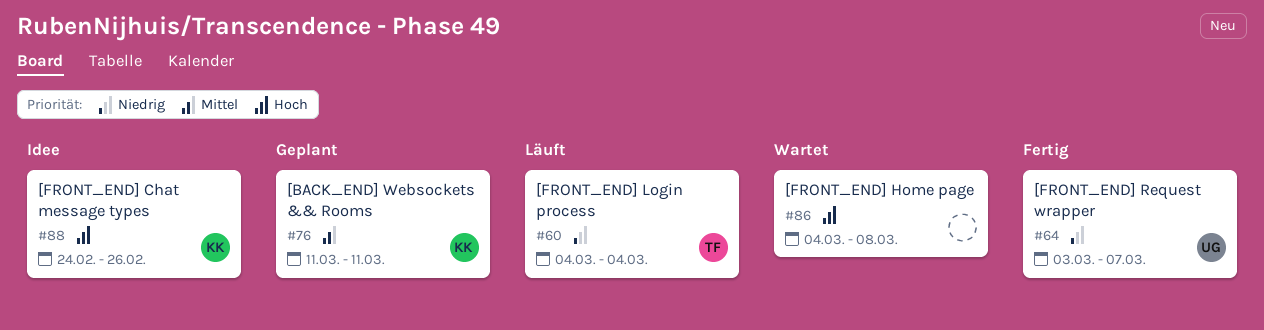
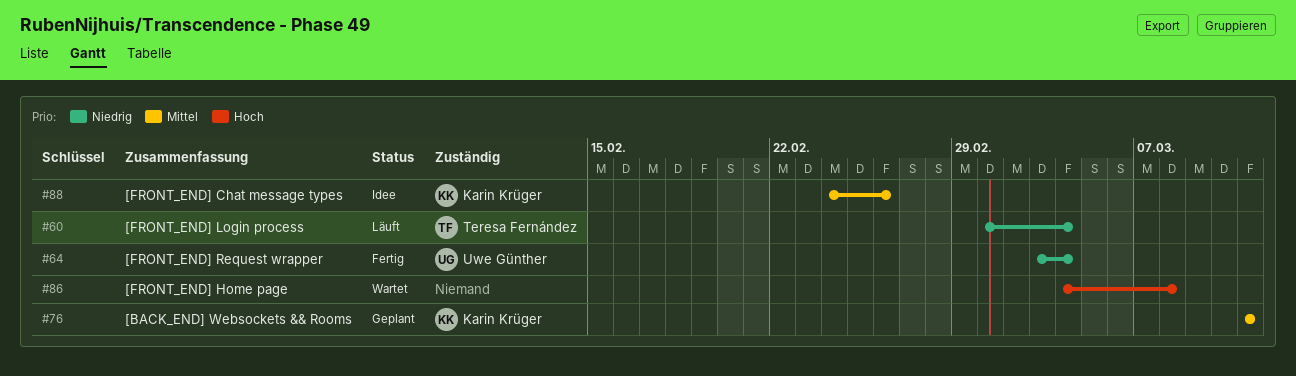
#60, start: Mar 4 -> Mar 1
#64, due: Mar 7 -> Mar 4
#88, priority: Hoch -> Mittel

